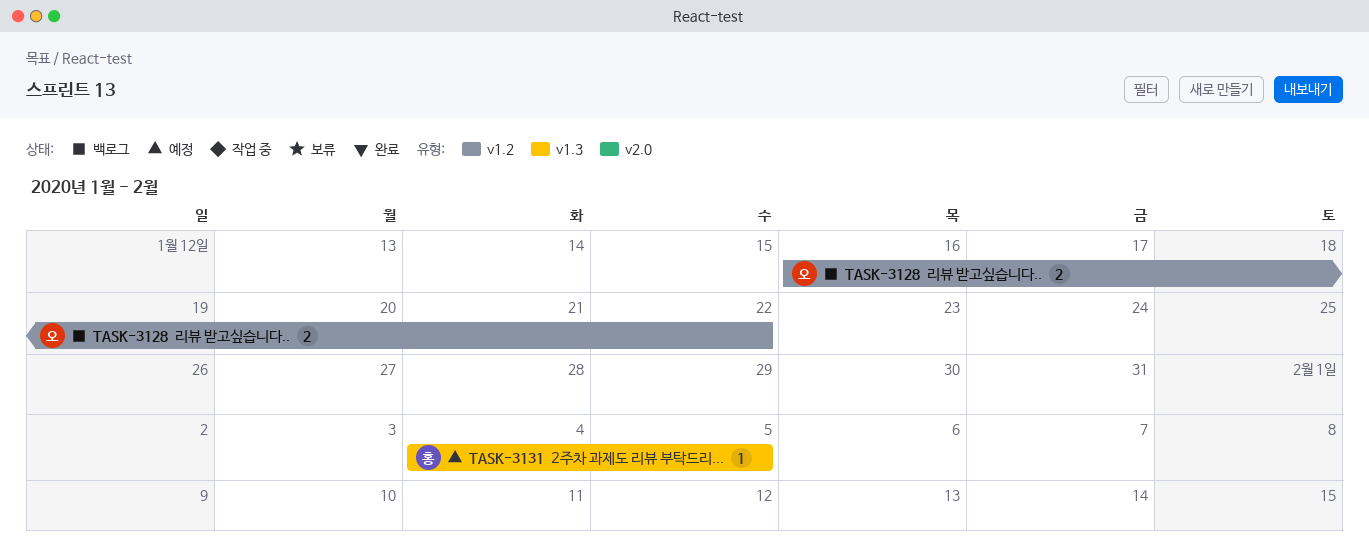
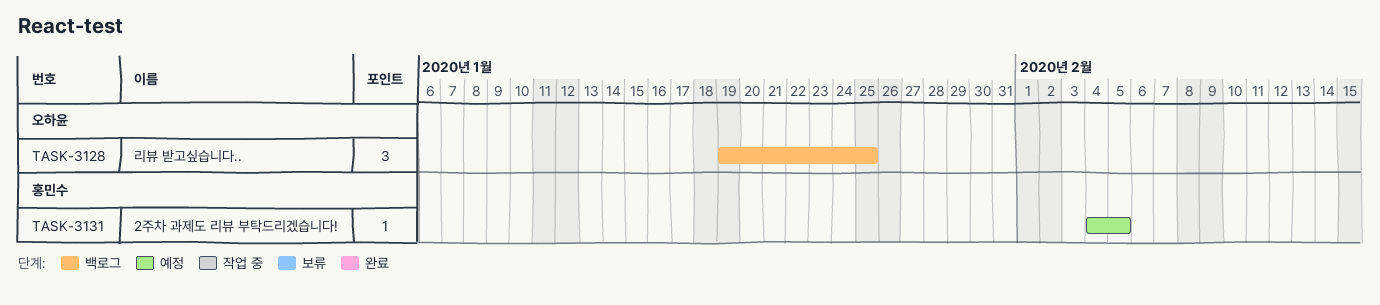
TASK-3128, estimate: 2 -> 3
TASK-3128, start: Jan 16 -> Jan 19
TASK-3128, due: Jan 22 -> Jan 25

